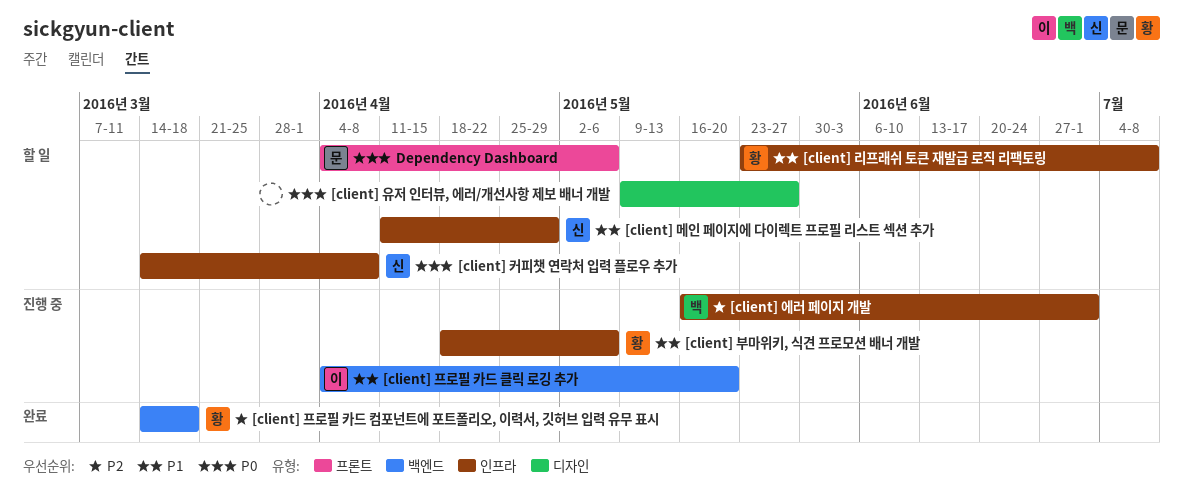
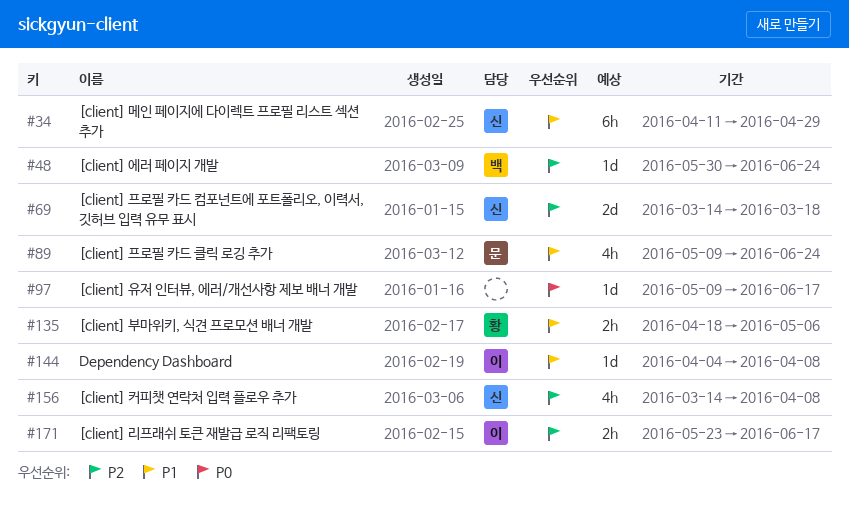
[client] 리프래쉬 토큰 재발급 로직 리팩토링, owner: 황 -> 이
[client] 리프래쉬 토큰 재발급 로직 리팩토링, priority: P1 -> P2
[client] 리프래쉬 토큰 재발급 로직 리팩토링, due: Jul 8 -> Jun 17
[client] 에러 페이지 개발, start: May 16 -> May 30
[client] 에러 페이지 개발, due: Jul 1 -> Jun 24
[client] 유저 인터뷰, 에러/개선사항 제보 배너 개발, due: May 27 -> Jun 17
[client] 커피챗 연락처 입력 플로우 추가, priority: P0 -> P2
[client] 프로필 카드 컴포넌트에 포트폴리오, 이력서, 깃허브 입력 유무 표시, owner: 황 -> 신
[client] 프로필 카드 클릭 로깅 추가, owner: 이 -> 문
[client] 프로필 카드 클릭 로깅 추가, start: Apr 4 -> May 9
[client] 프로필 카드 클릭 로깅 추가, due: May 20 -> Jun 24
Dependency Dashboard, owner: 문 -> 이
Dependency Dashboard, priority: P0 -> P1
Dependency Dashboard, due: May 6 -> Apr 8

